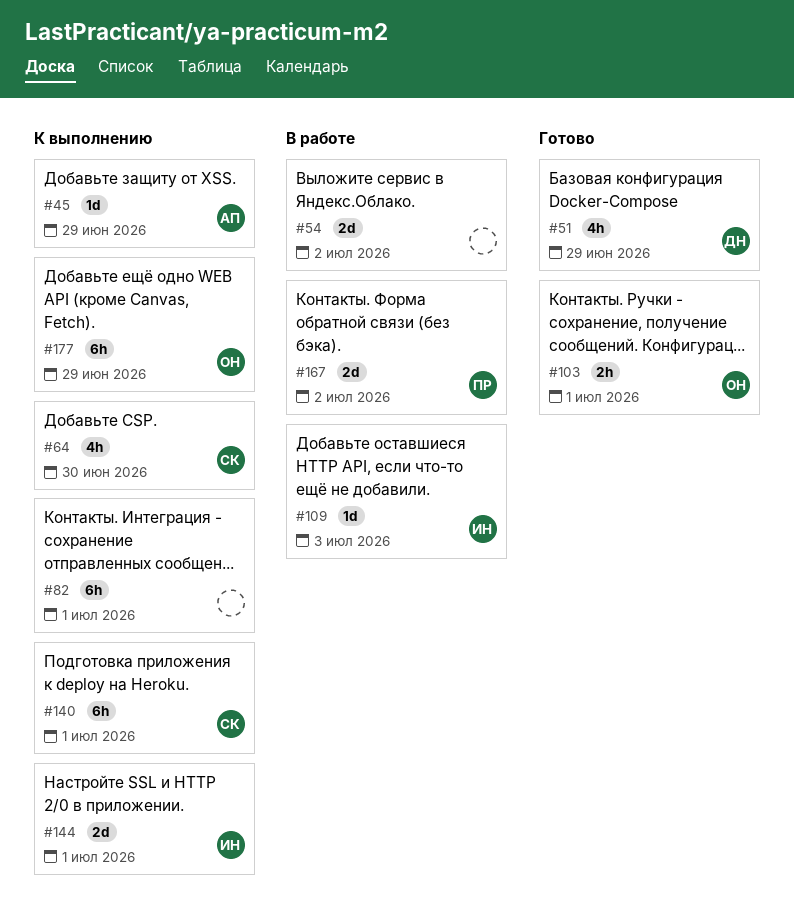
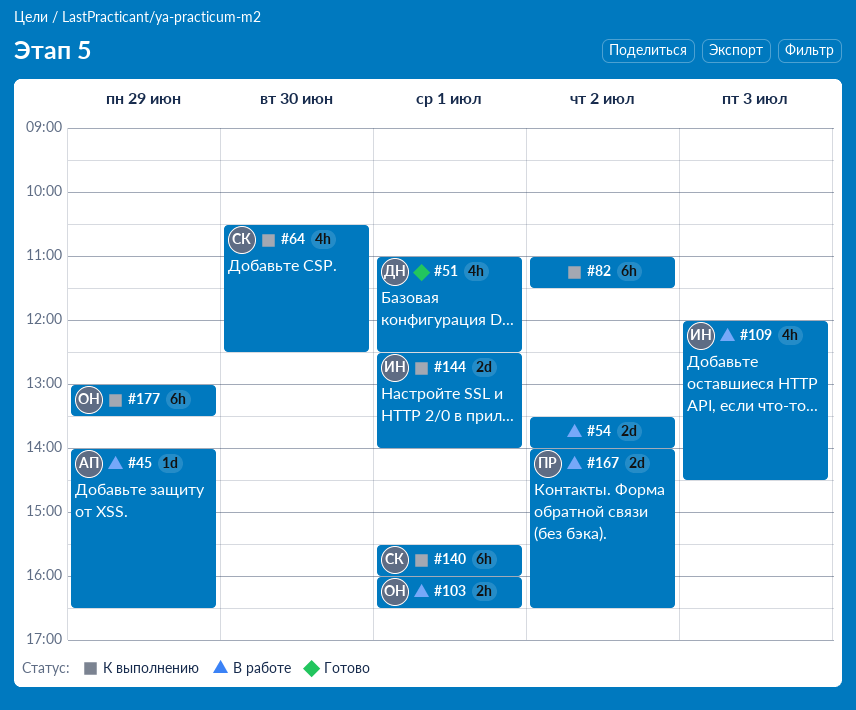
#45, status: К выполнению -> В работе
#51, day: Jun 29 -> Jul 1
#82, day: Jul 1 -> Jul 2
#103, status: Готово -> В работе
#109, estimate: 1d -> 4h

